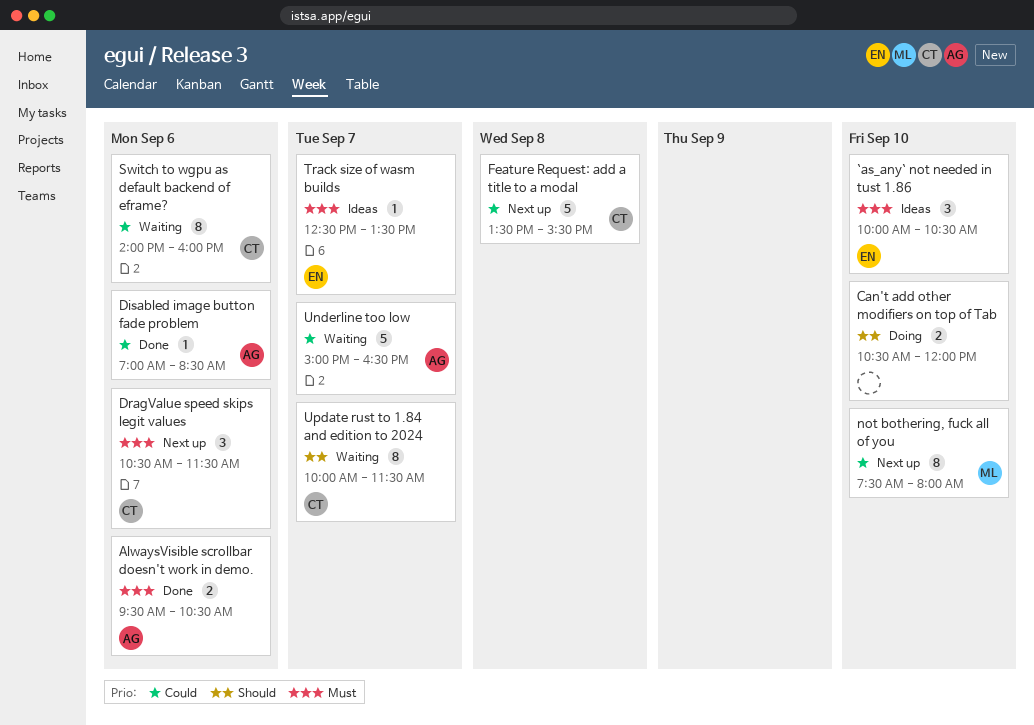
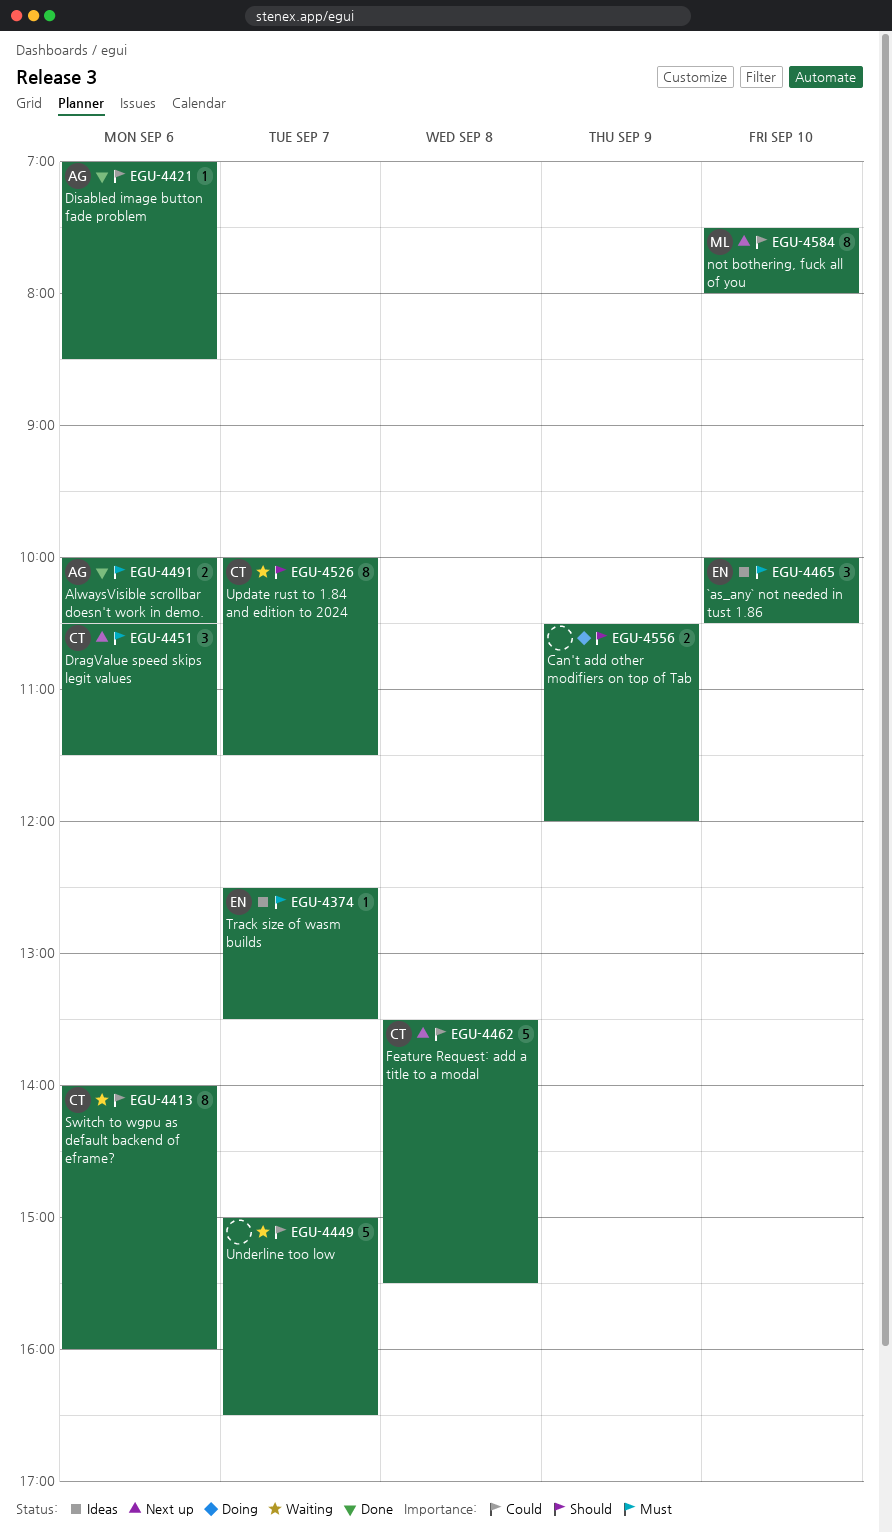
AlwaysVisible scrollbar doesn't work in demo., begins: 09:30 -> 10:00
Can't add other modifiers on top of Tab, day: Sep 10 -> Sep 9
Underline too low, owner: AG -> none

